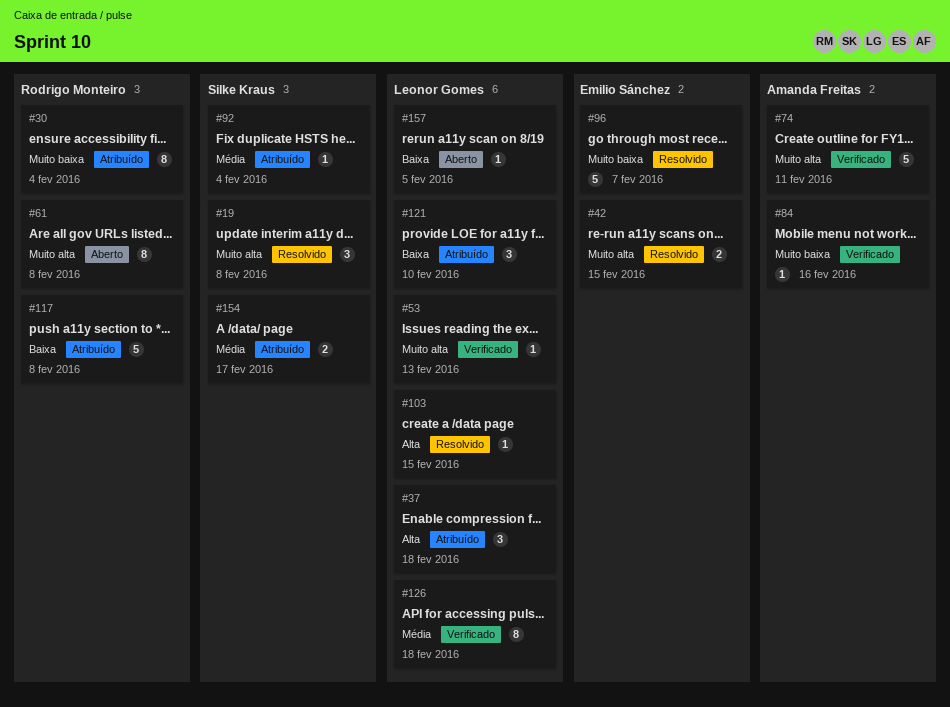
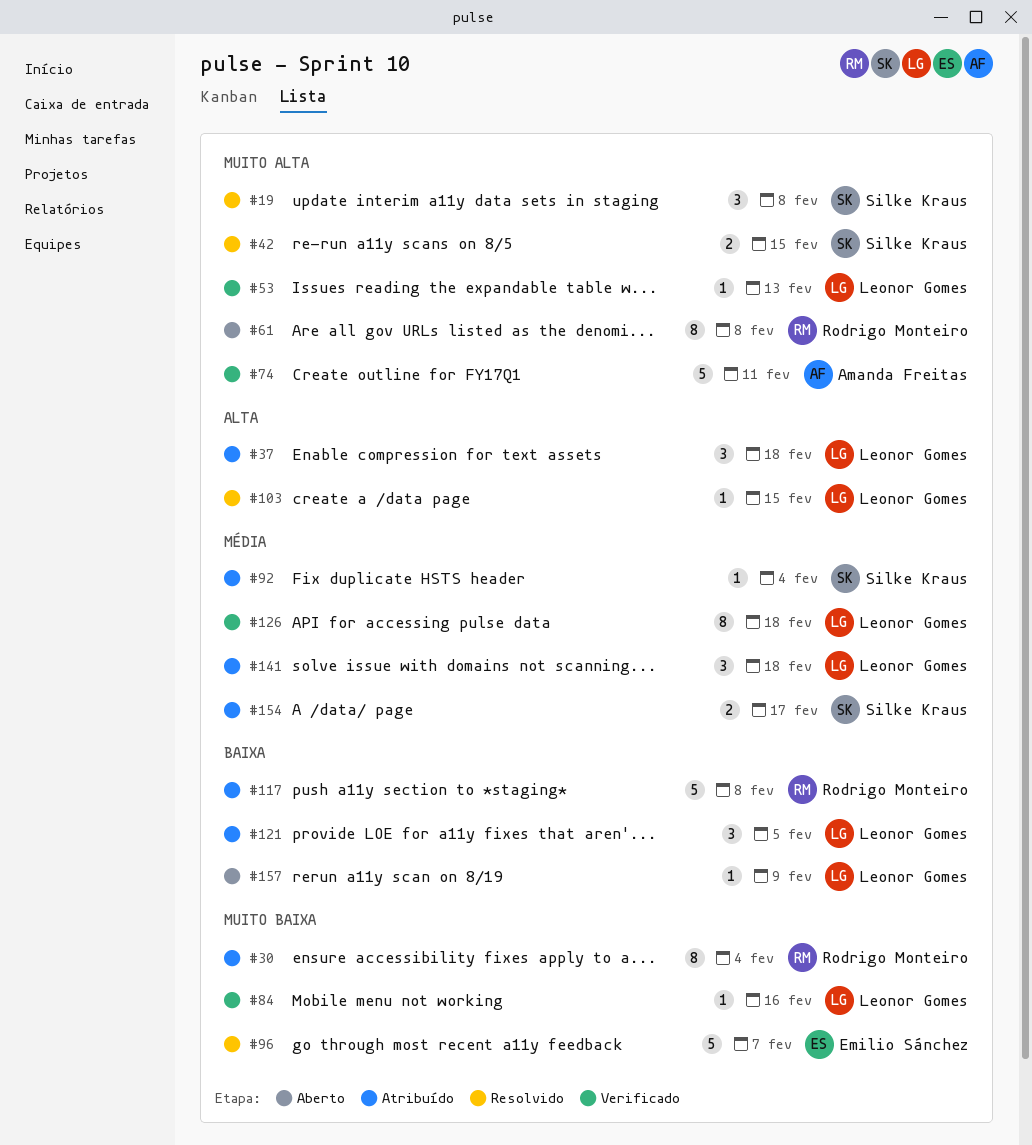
#42, owner: Emilio Sánchez -> Silke Kraus
#84, owner: Amanda Freitas -> Leonor Gomes
#121, due: Feb 10 -> Feb 5
#141: none -> present
#157, due: Feb 5 -> Feb 9

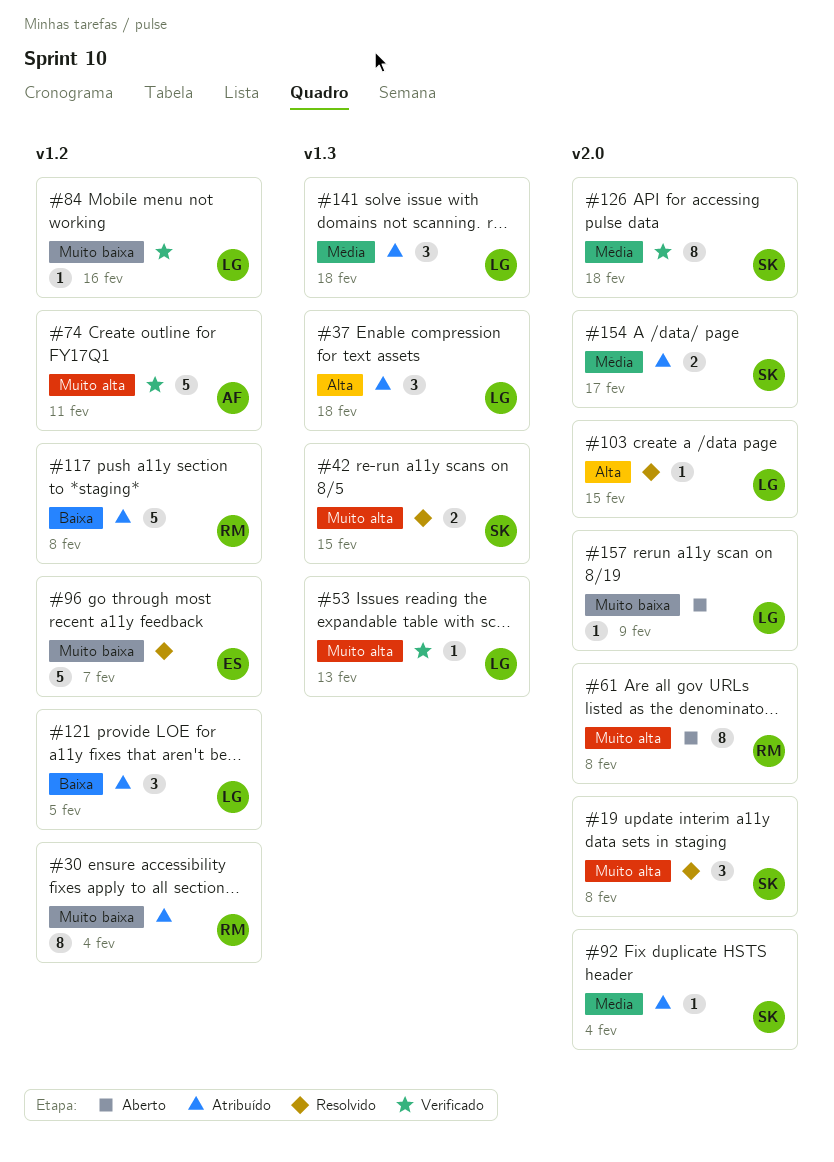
#126, owner: Leonor Gomes -> Silke Kraus
#157, priority: Baixa -> Muito baixa

